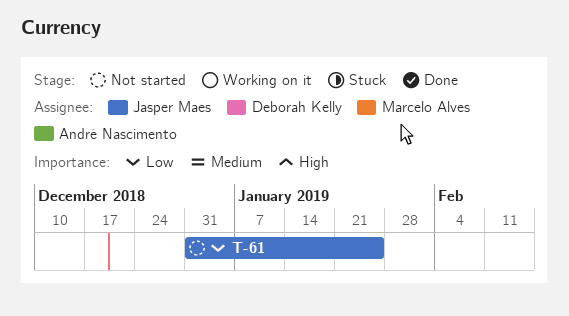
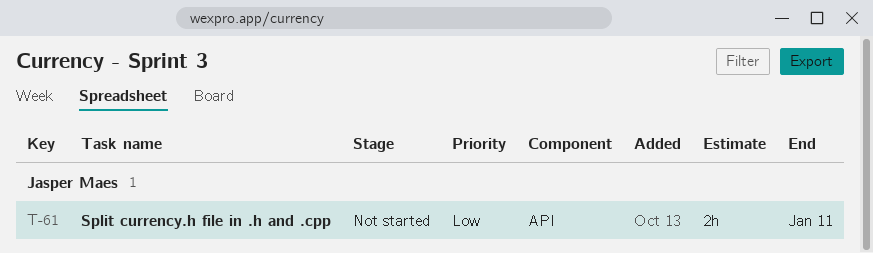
T-61, due: Jan 25 -> Jan 11

